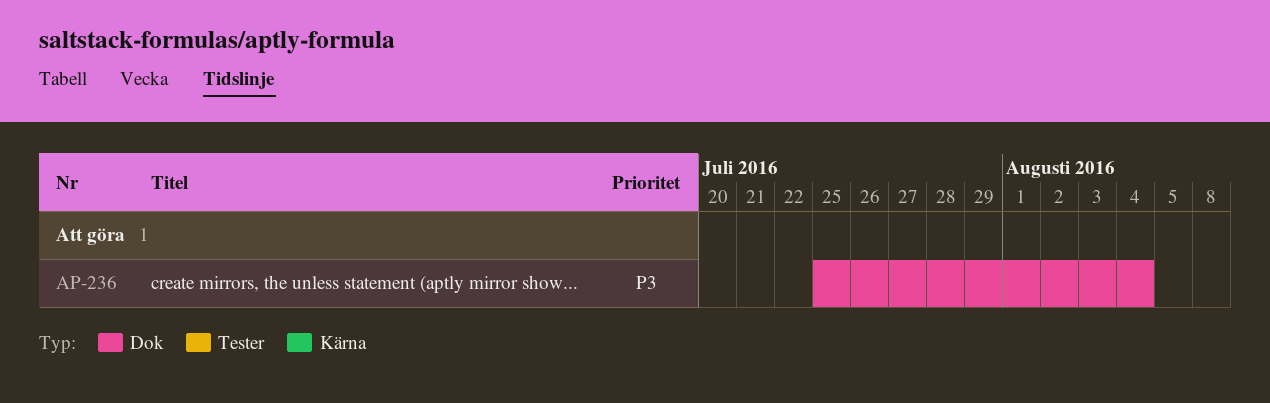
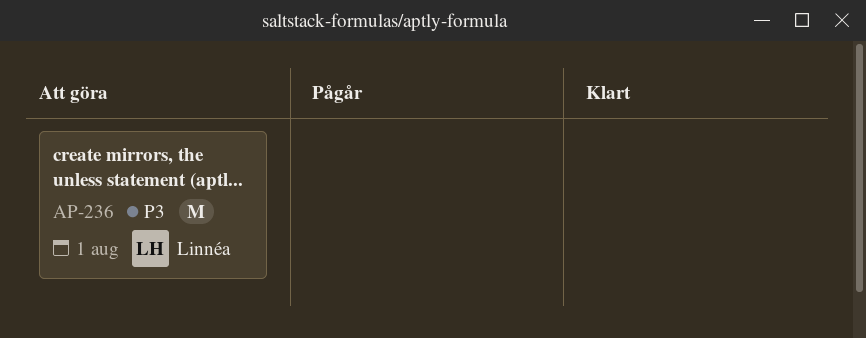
AP-236, due: Aug 4 -> Aug 1

